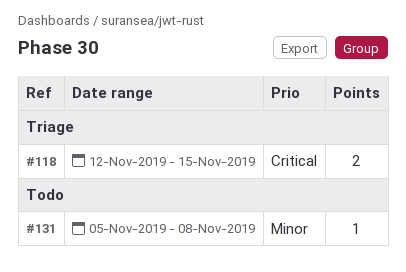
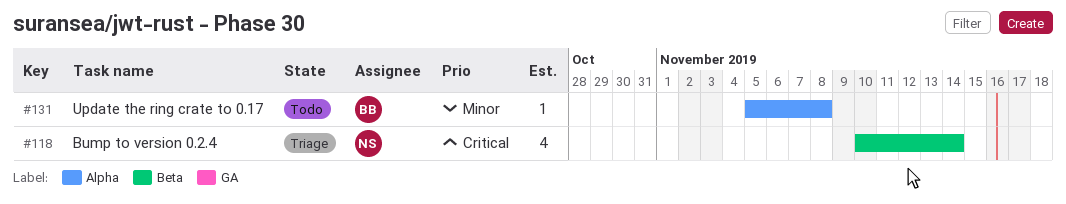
#118, estimate: 2 -> 4
#118, start: Nov 12 -> Nov 10
#118, due: Nov 15 -> Nov 14

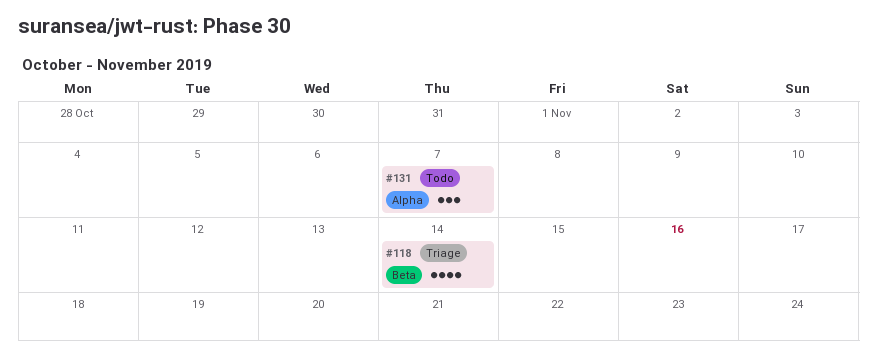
#131, estimate: 1 -> 3
#131, due: Nov 8 -> Nov 7

